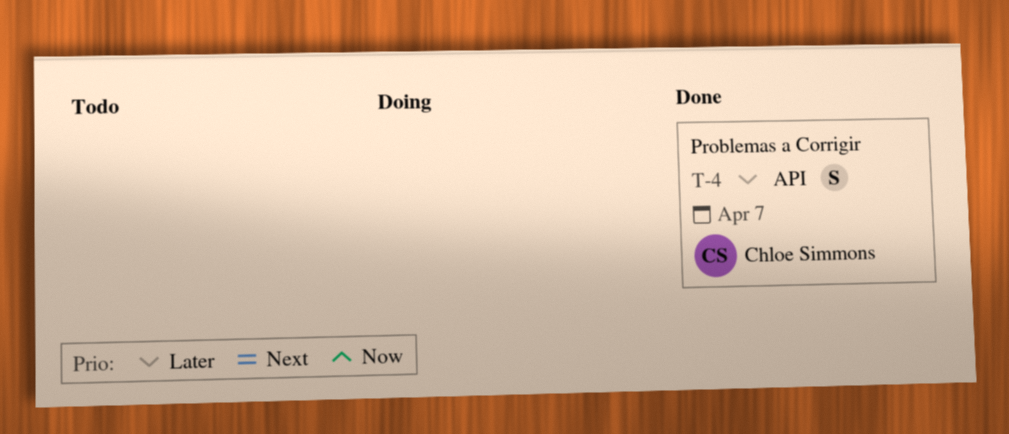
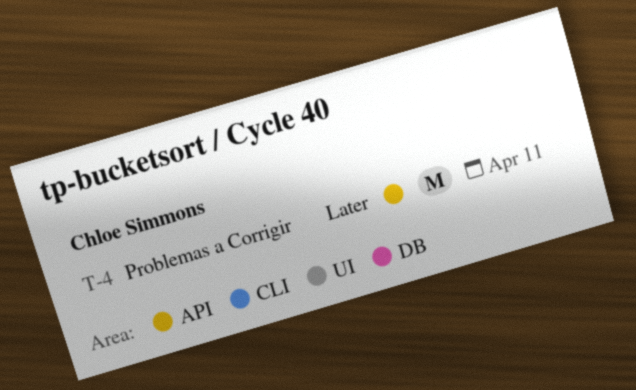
T-4, estimate: S -> M
T-4, due: Apr 7 -> Apr 11

